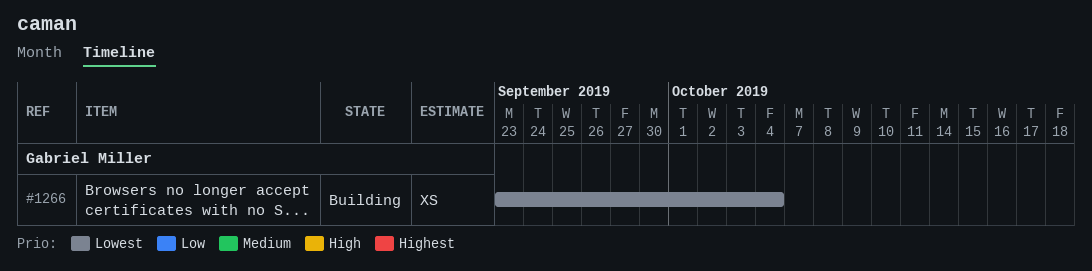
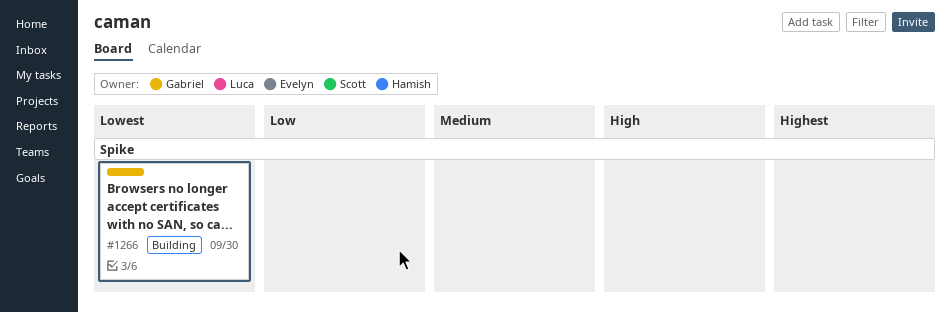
#1266, due: Oct 4 -> Sep 30

